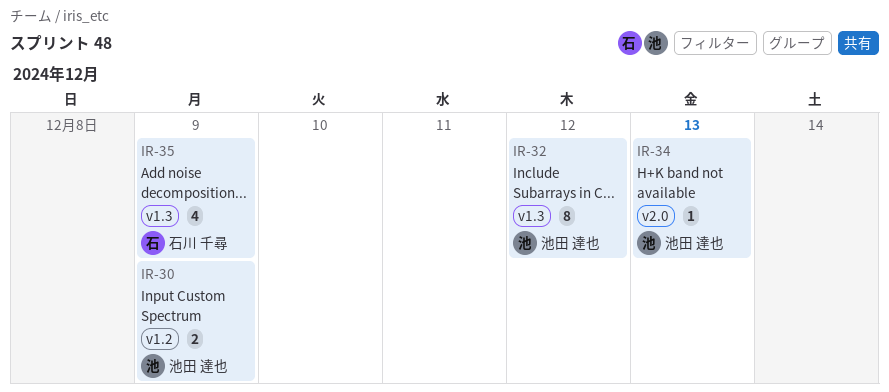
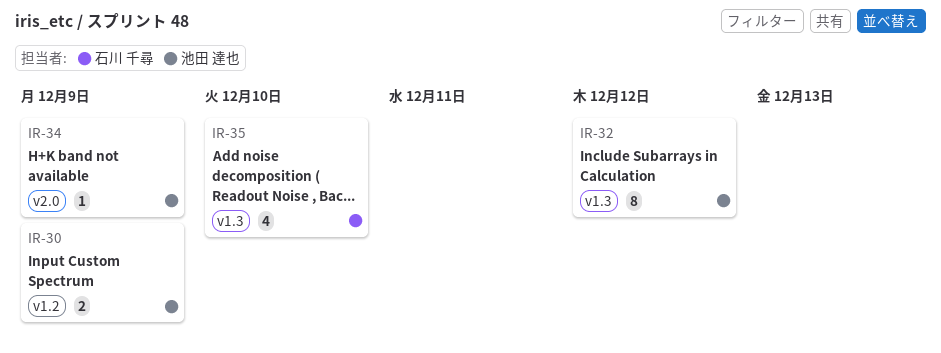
IR-34, due: Dec 13 -> Dec 9
IR-35, due: Dec 9 -> Dec 10

